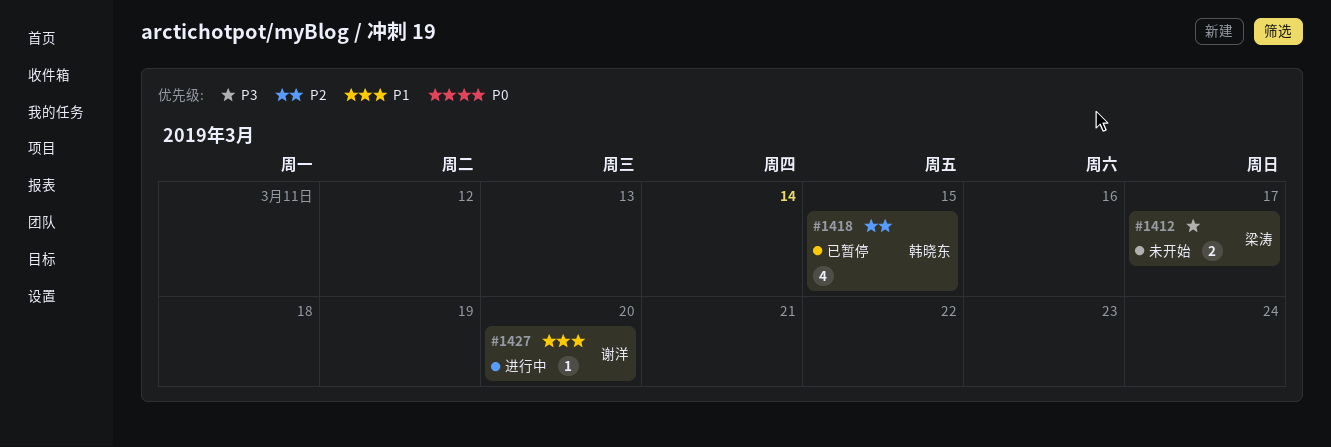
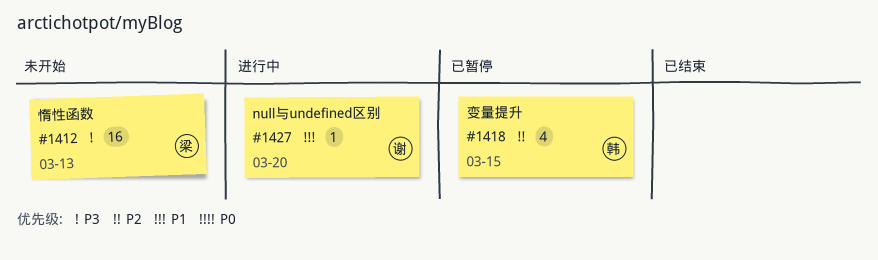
#1412, estimate: 2 -> 16
#1412, due: Mar 17 -> Mar 13

